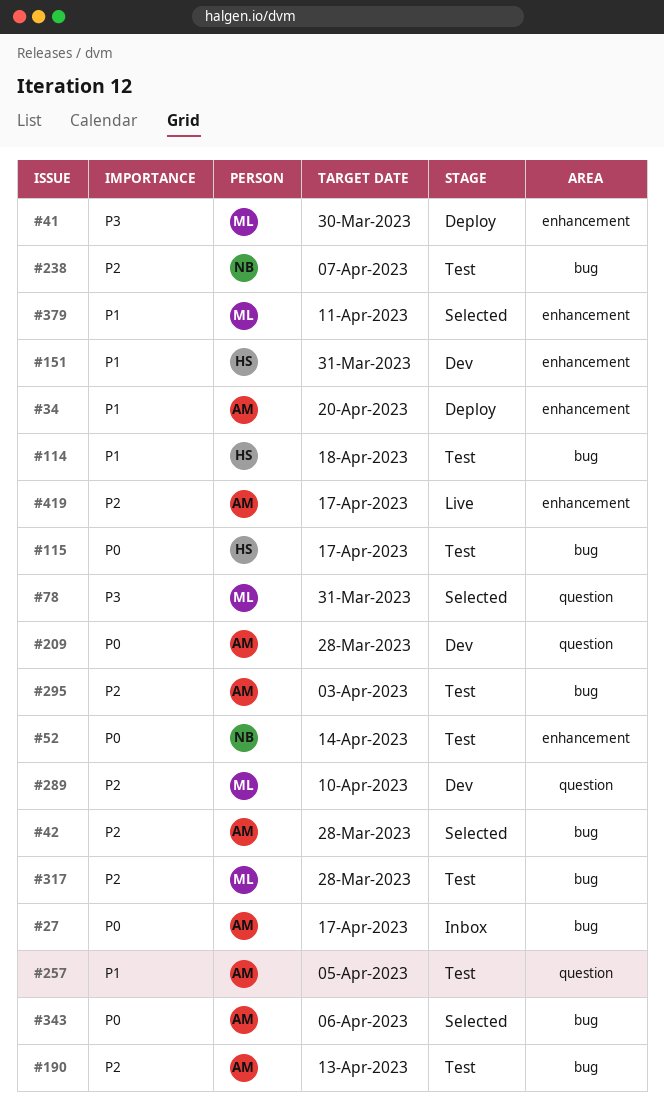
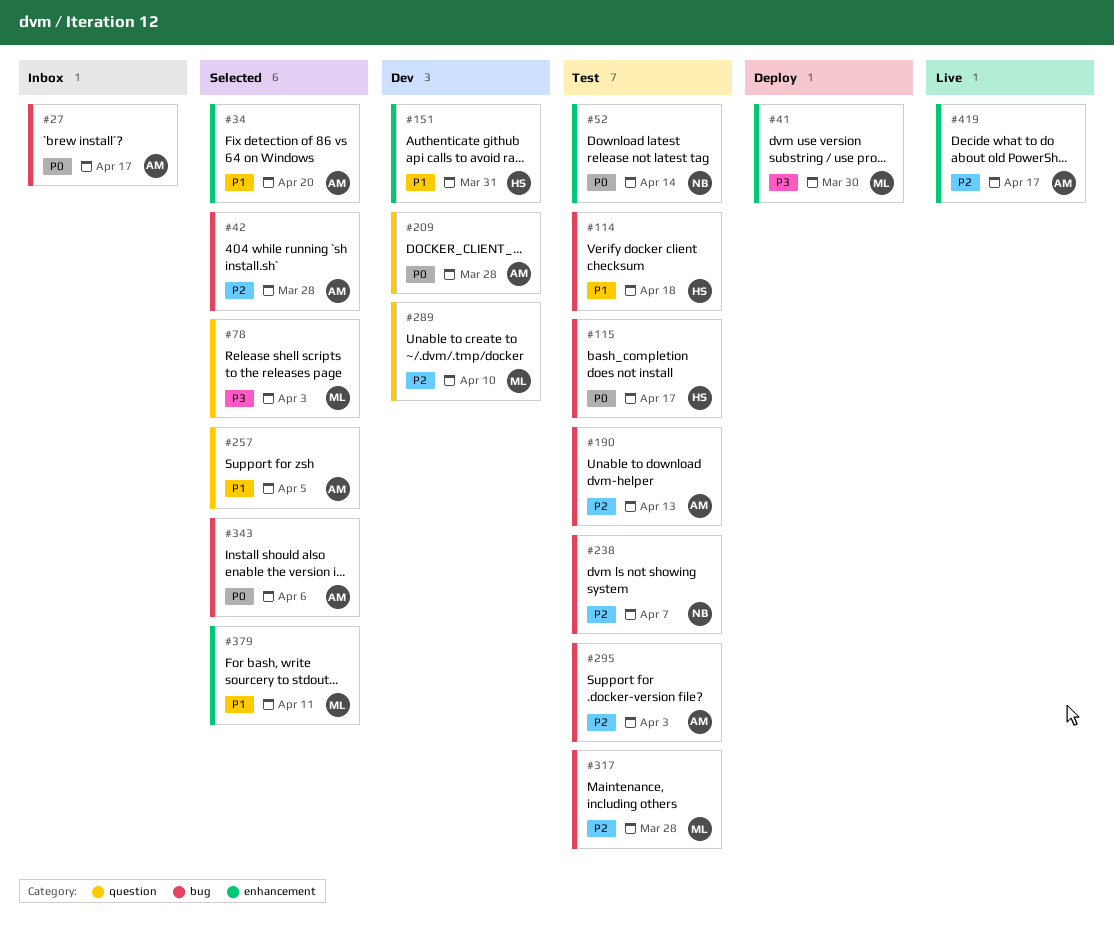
#34, status: Deploy -> Selected
#78, due: Mar 31 -> Apr 3
#257, status: Test -> Selected

